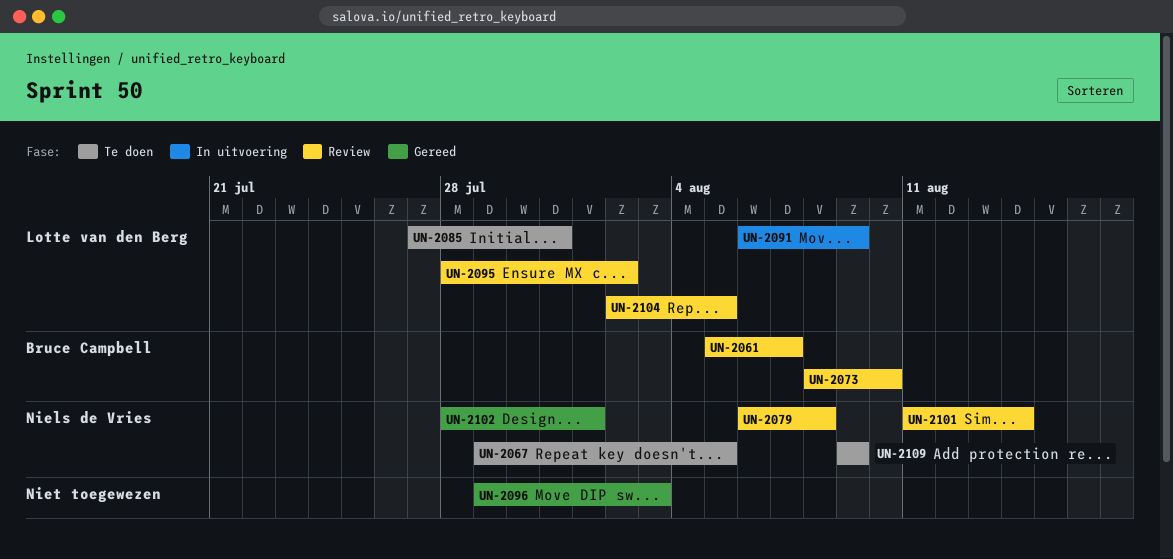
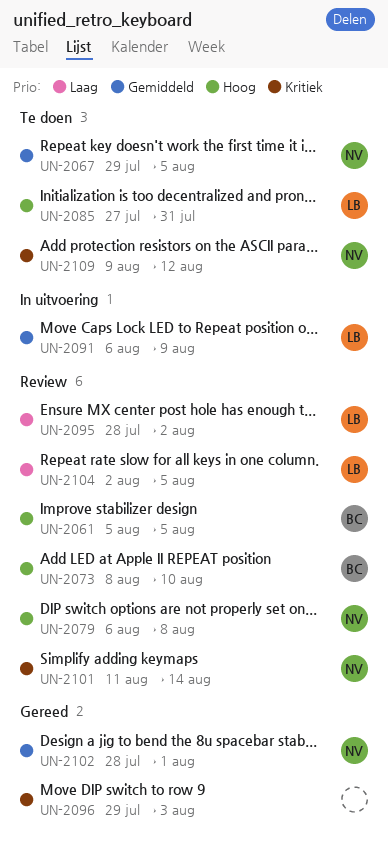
UN-2061, due: Aug 7 -> Aug 5
UN-2109, due: Aug 9 -> Aug 12

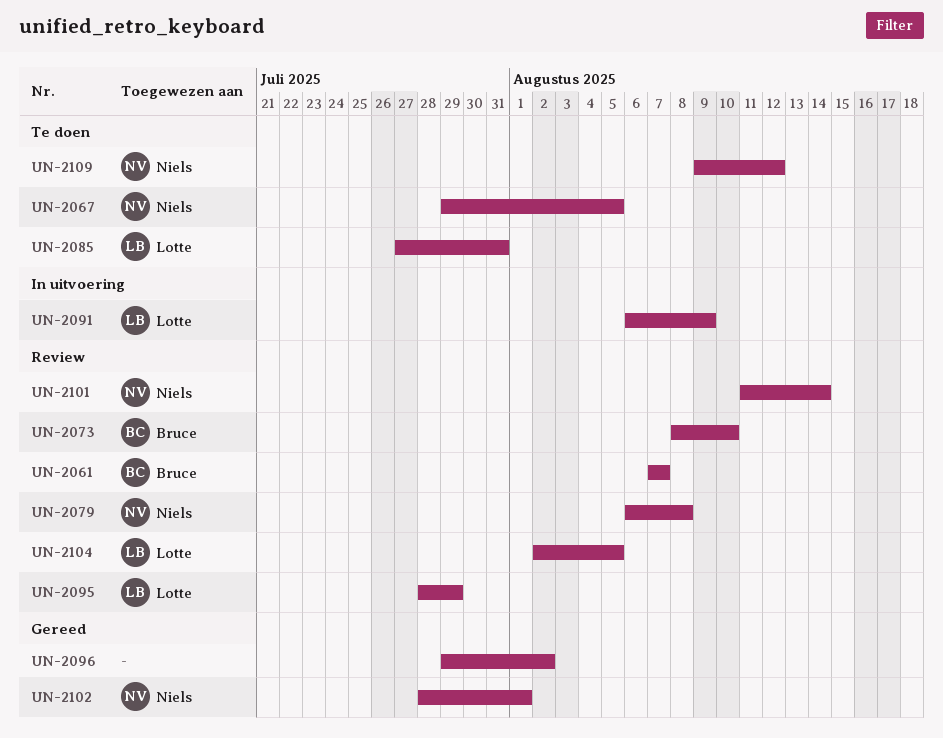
UN-2061, start: Aug 5 -> Aug 7
UN-2061, due: Aug 5 -> Aug 7
UN-2095, due: Aug 2 -> Jul 29
UN-2096, due: Aug 3 -> Aug 2

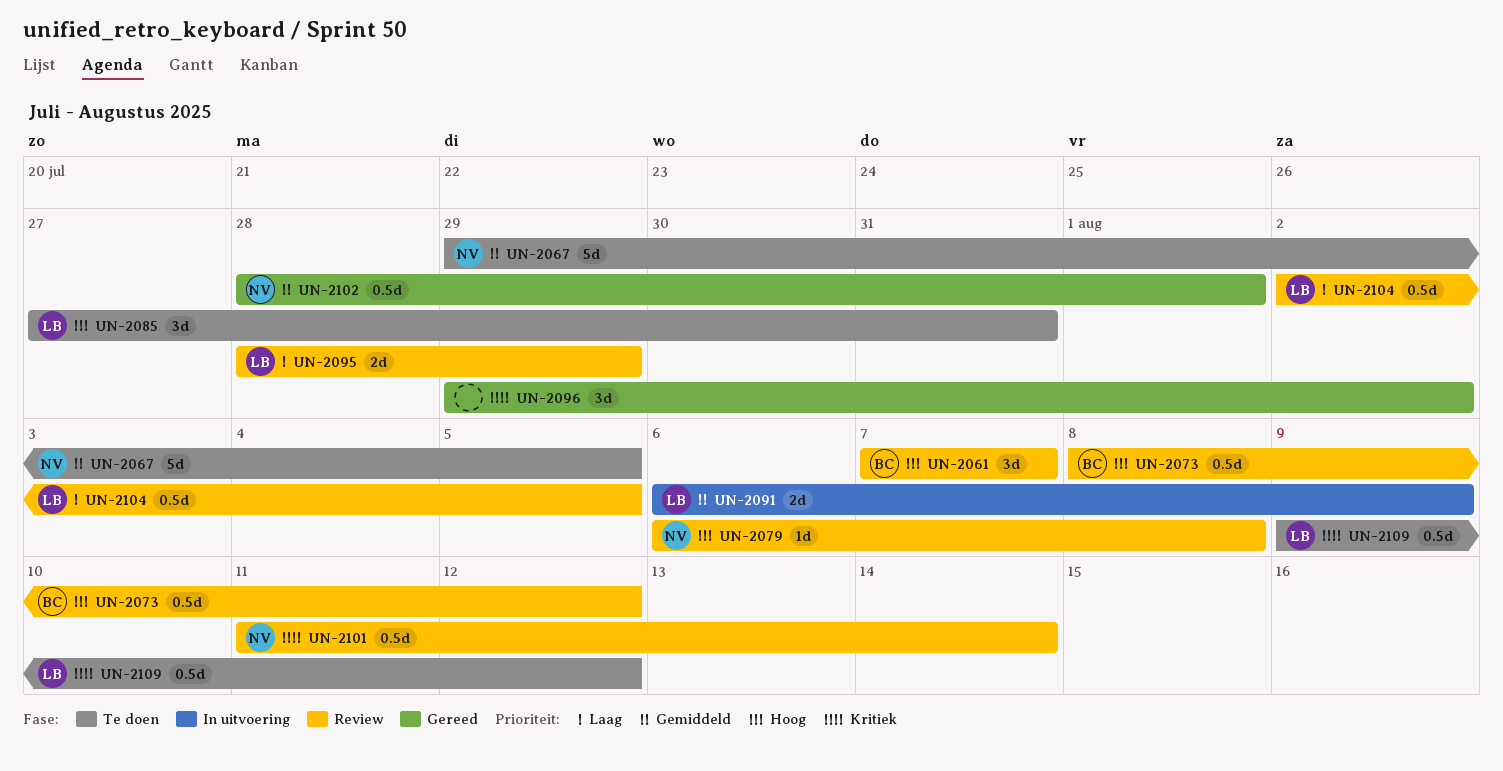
UN-2073, due: Aug 10 -> Aug 12
UN-2109, owner: Niels -> Lotte

